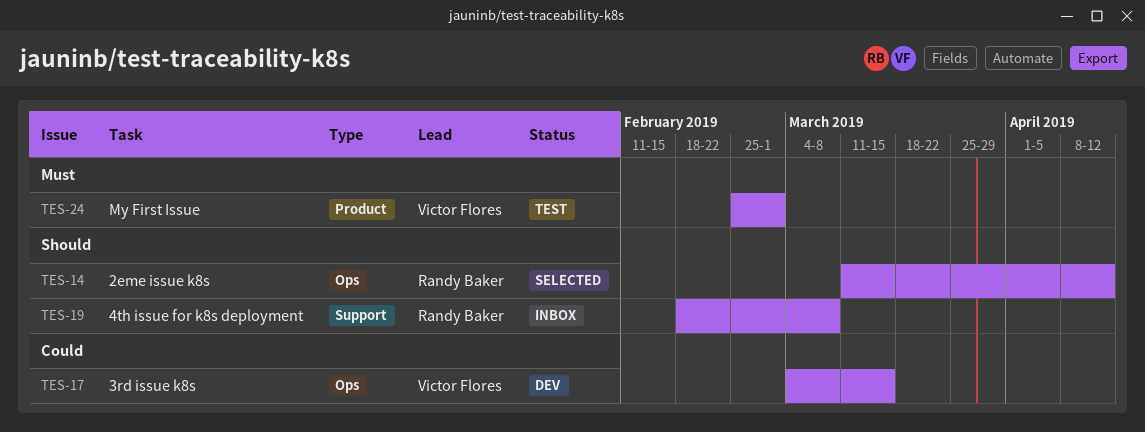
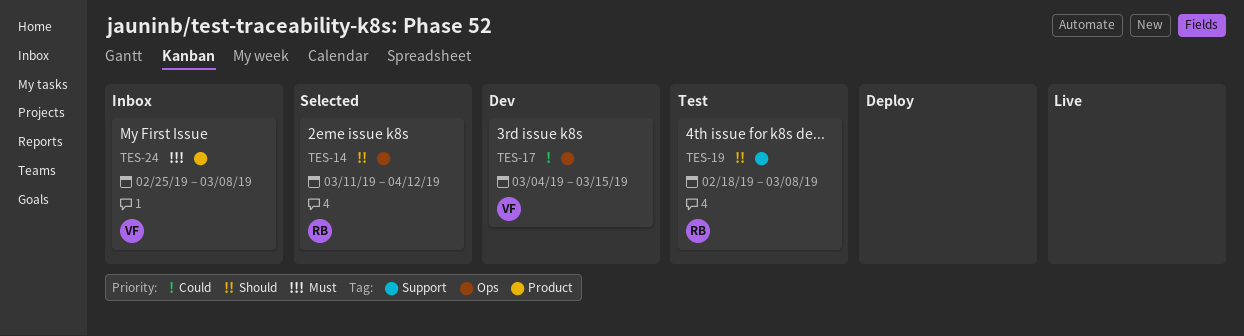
TES-19, status: Inbox -> Test
TES-24, status: Test -> Inbox
TES-24, due: Mar 1 -> Mar 8

